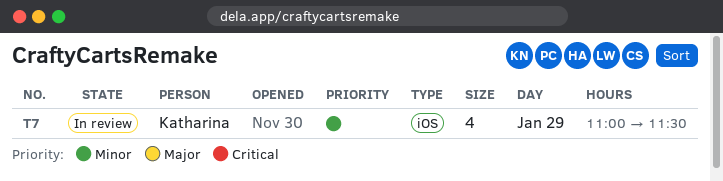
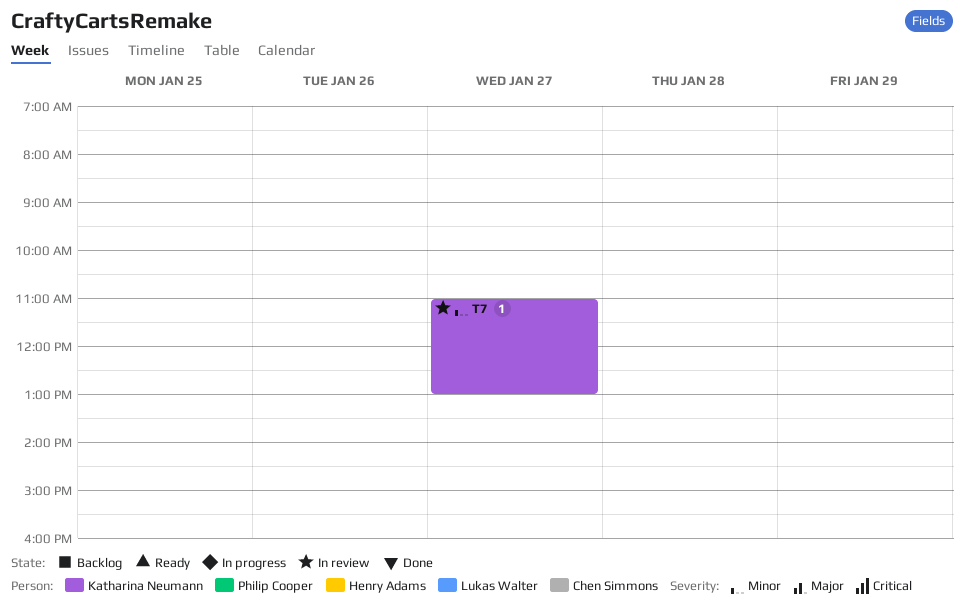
T7, estimate: 4 -> 1
T7, day: Jan 29 -> Jan 27
T7, ends: 11:30 -> 13:00

